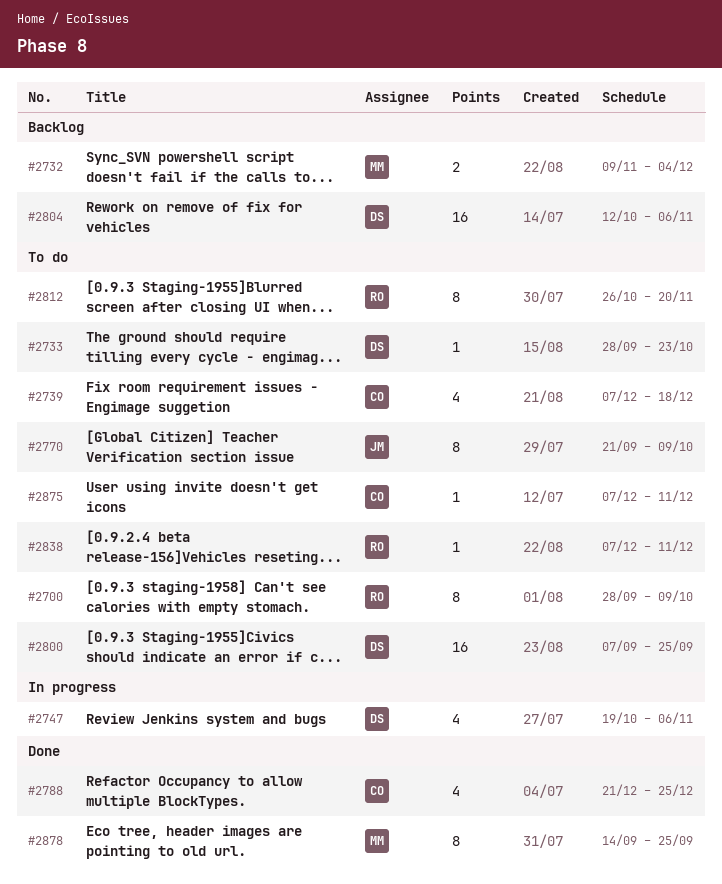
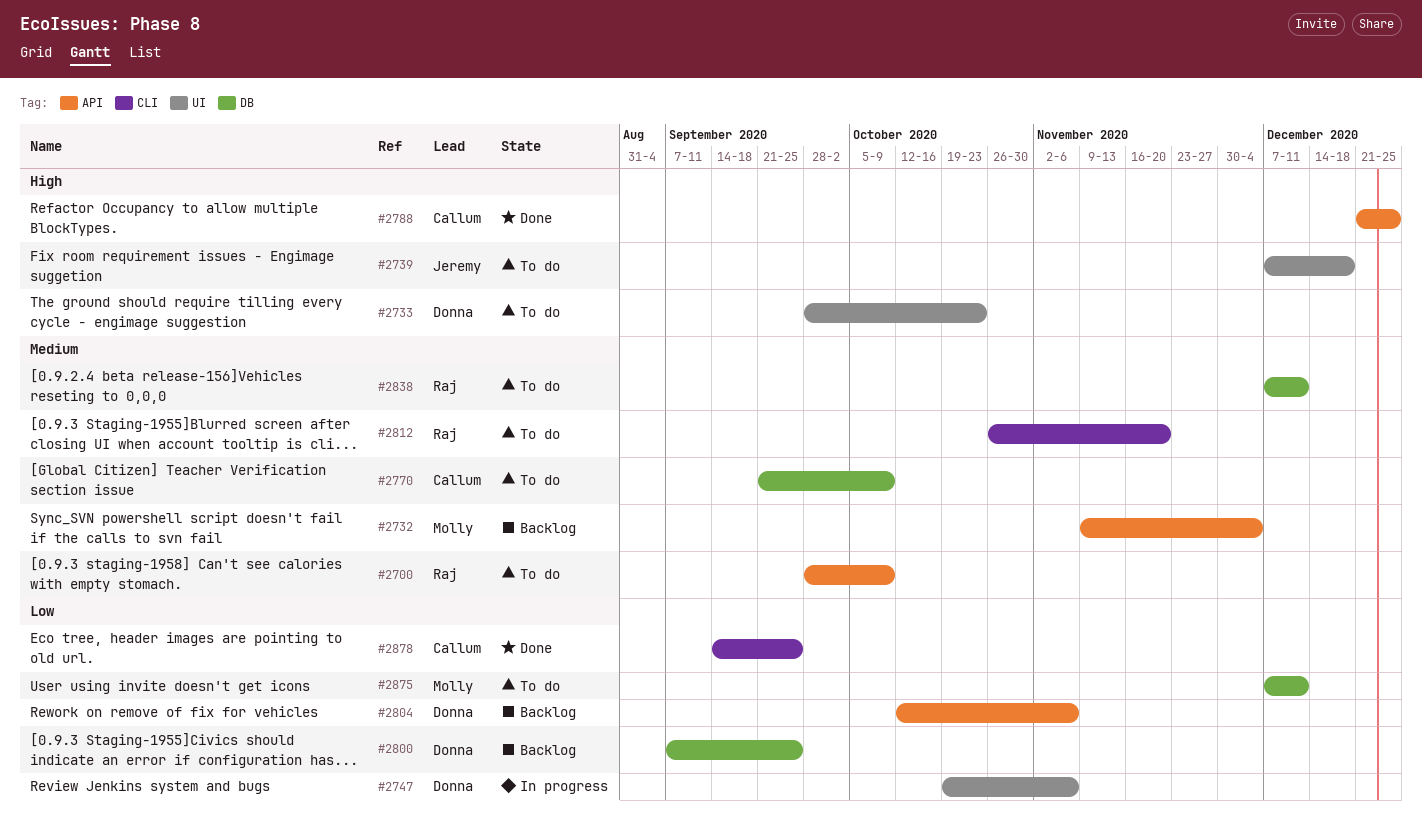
#2739, owner: Callum -> Jeremy
#2770, owner: Jeremy -> Callum
#2800, status: To do -> Backlog
#2875, owner: Callum -> Molly
#2878, owner: Molly -> Callum

